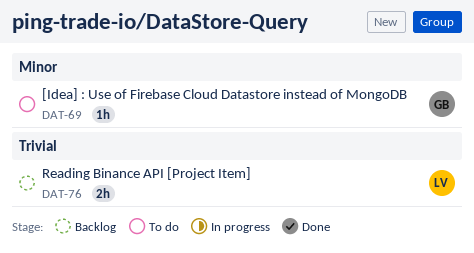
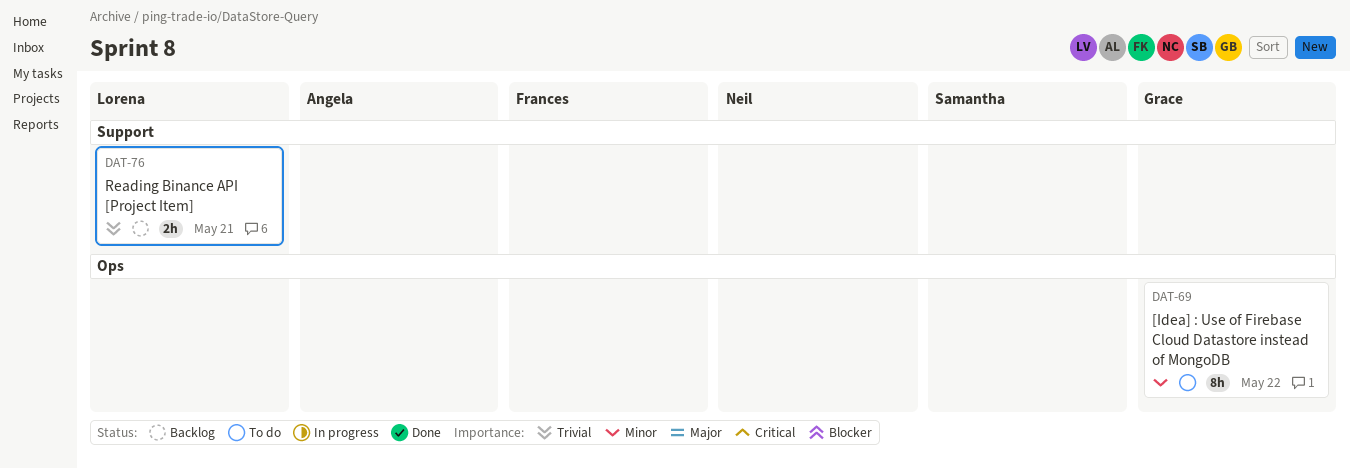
DAT-69, estimate: 1h -> 8h

